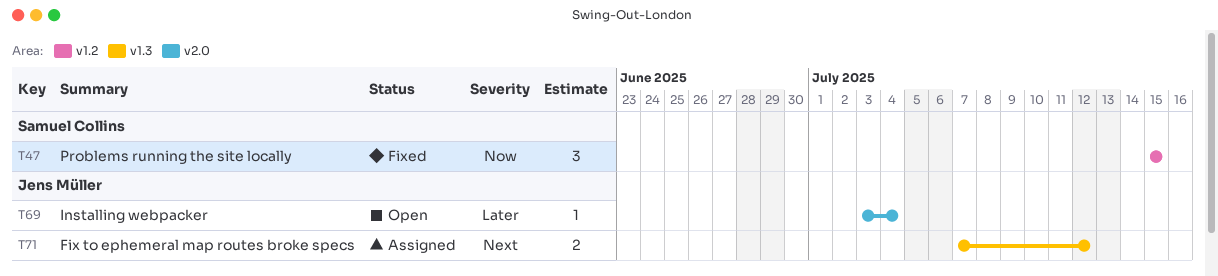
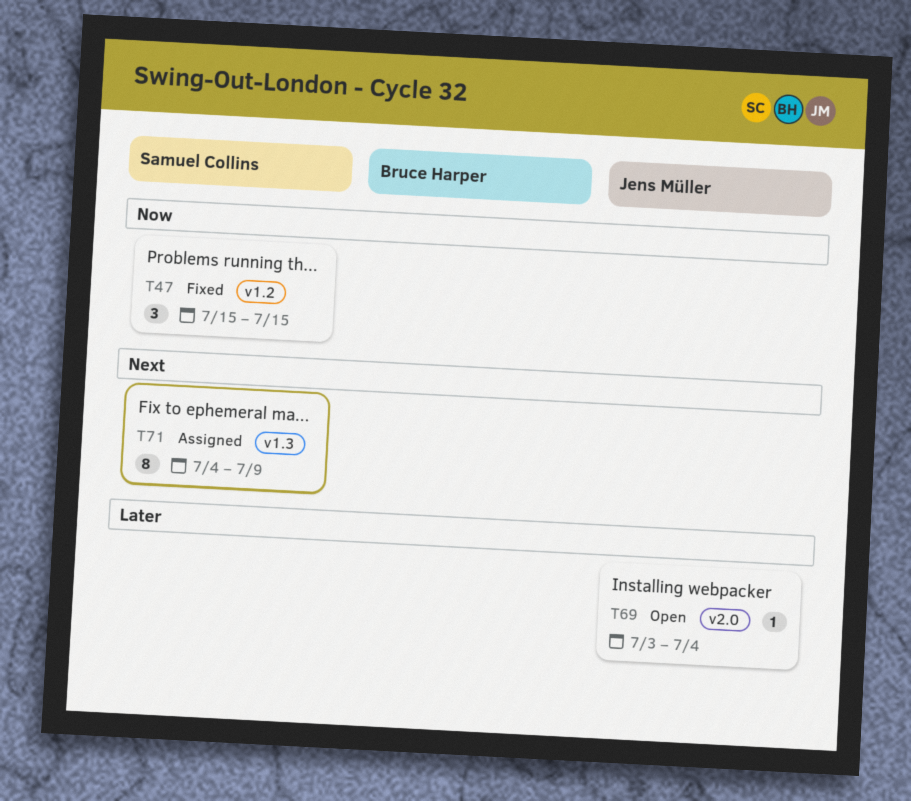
T71, owner: Jens Müller -> Samuel Collins
T71, estimate: 2 -> 8
T71, start: Jul 7 -> Jul 4
T71, due: Jul 12 -> Jul 9

